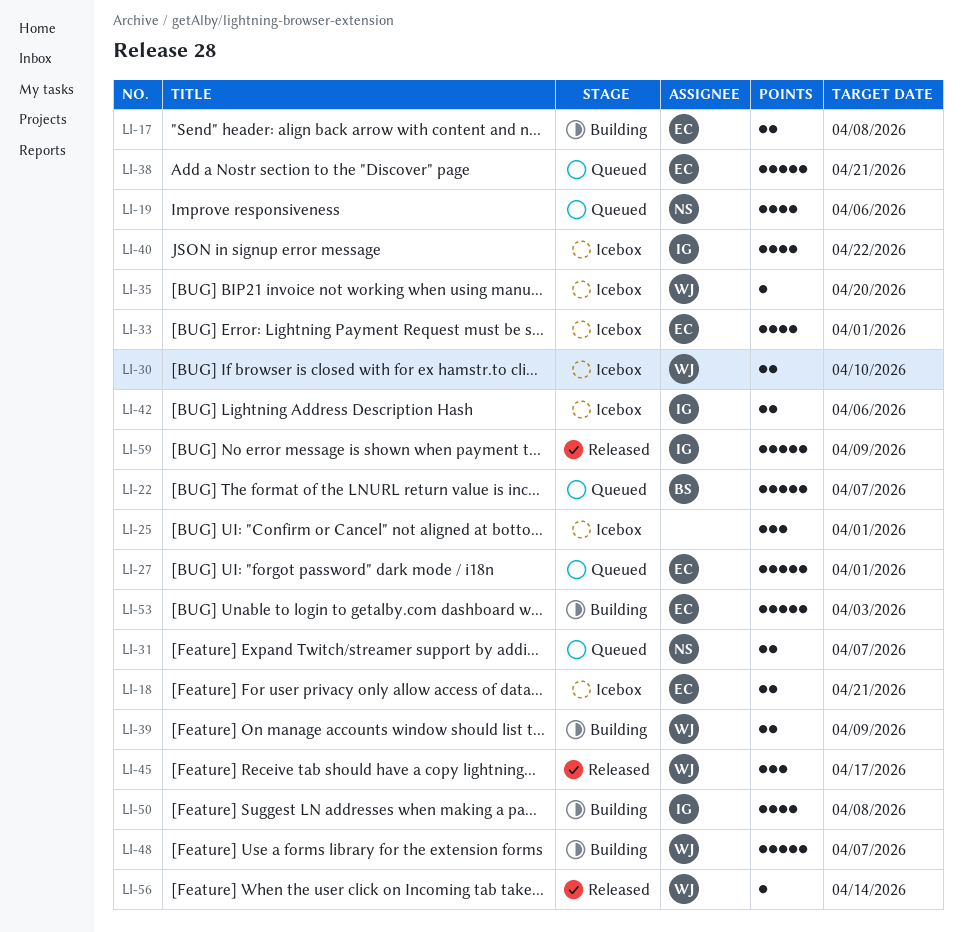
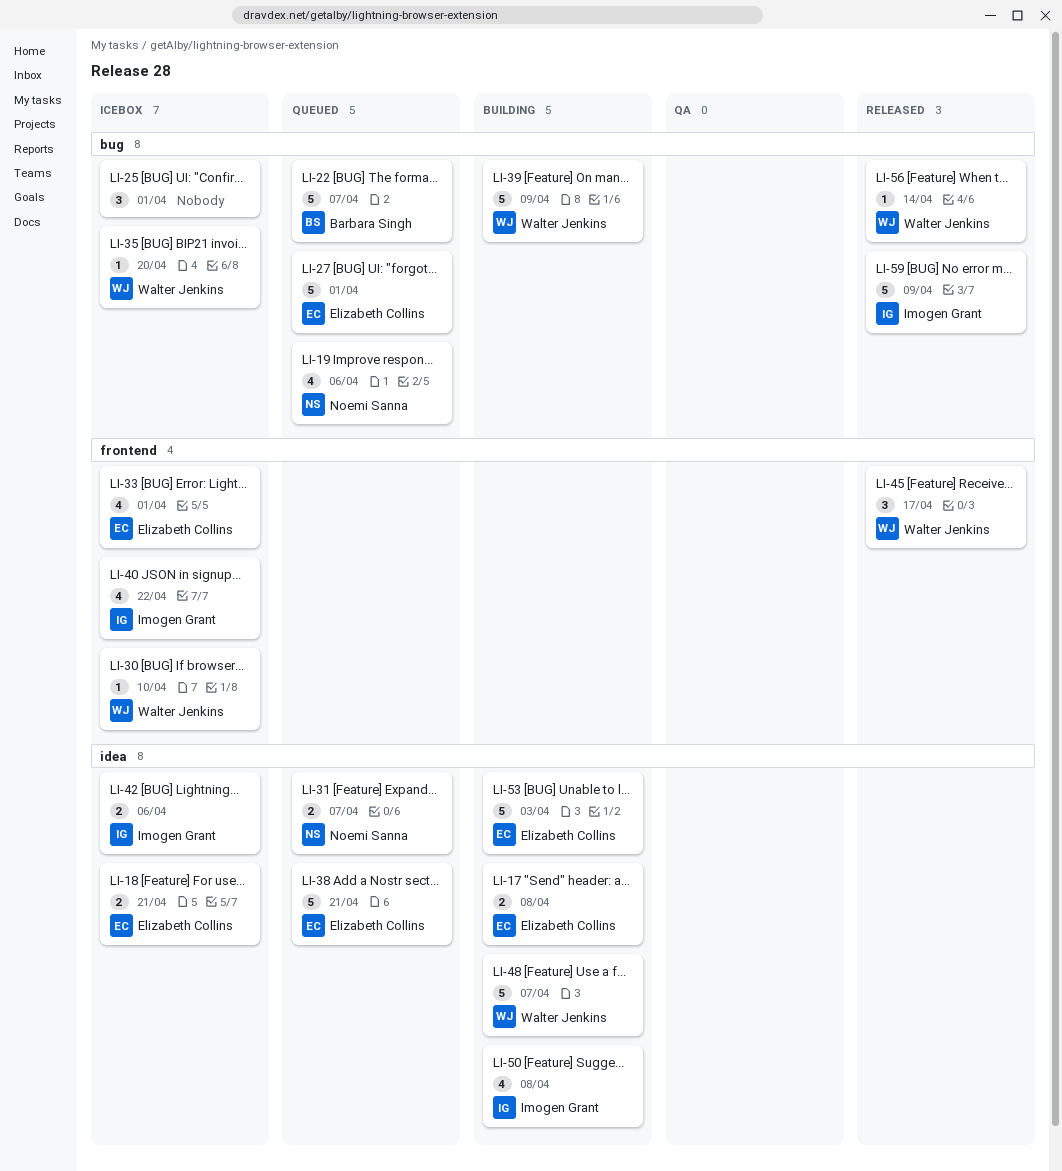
LI-30, estimate: 2 -> 1
LI-39, estimate: 2 -> 5

